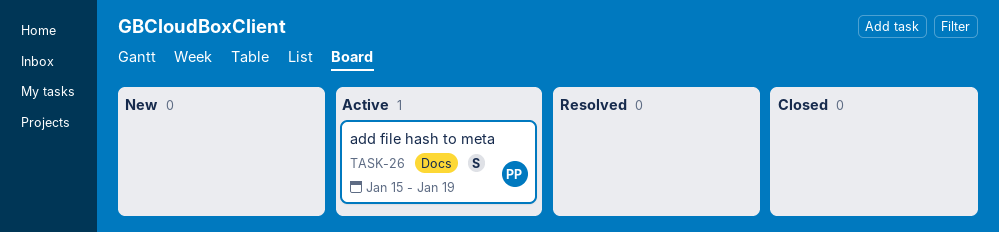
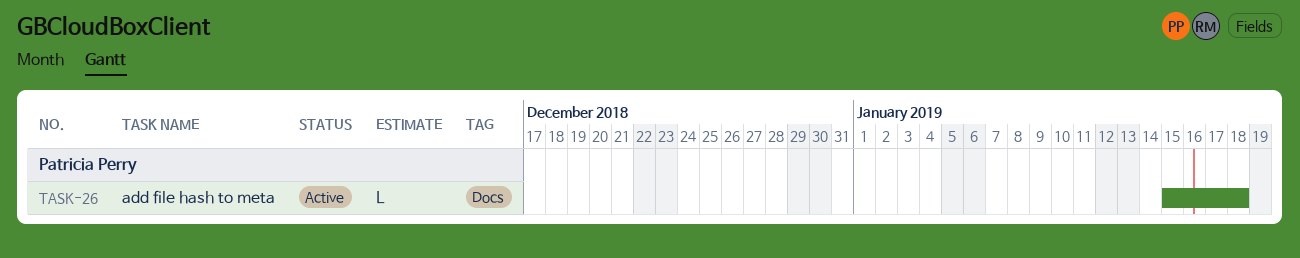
TASK-26, estimate: S -> L
TASK-26, due: Jan 19 -> Jan 18

